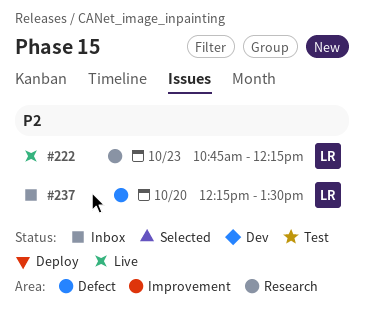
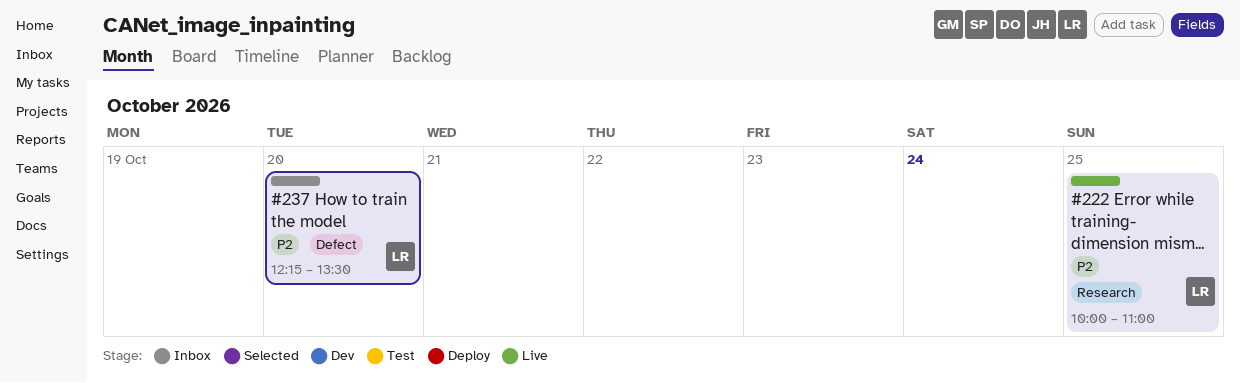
#222, day: Oct 23 -> Oct 25
#222, begins: 10:45 -> 10:00
#222, ends: 12:15 -> 11:00

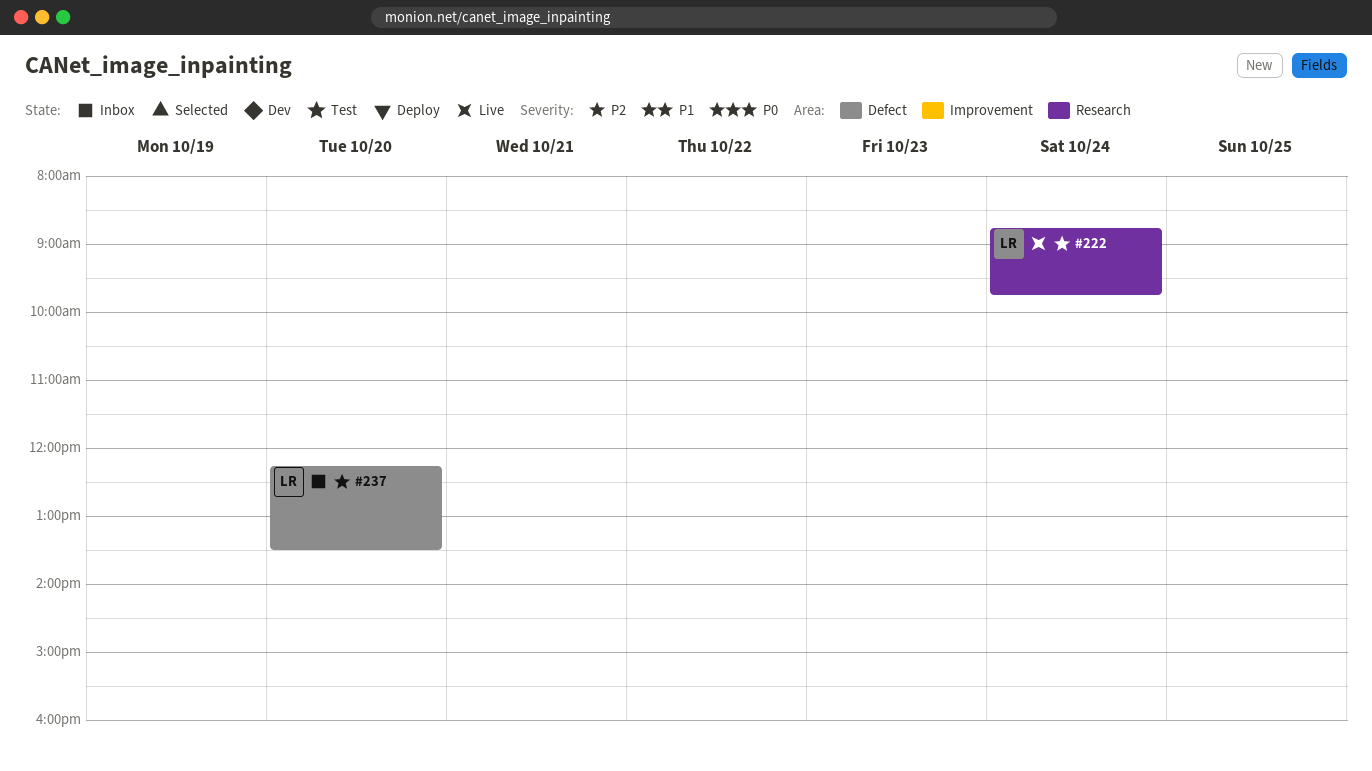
#222, day: Oct 25 -> Oct 24
#222, begins: 10:00 -> 08:45
#222, ends: 11:00 -> 09:45

